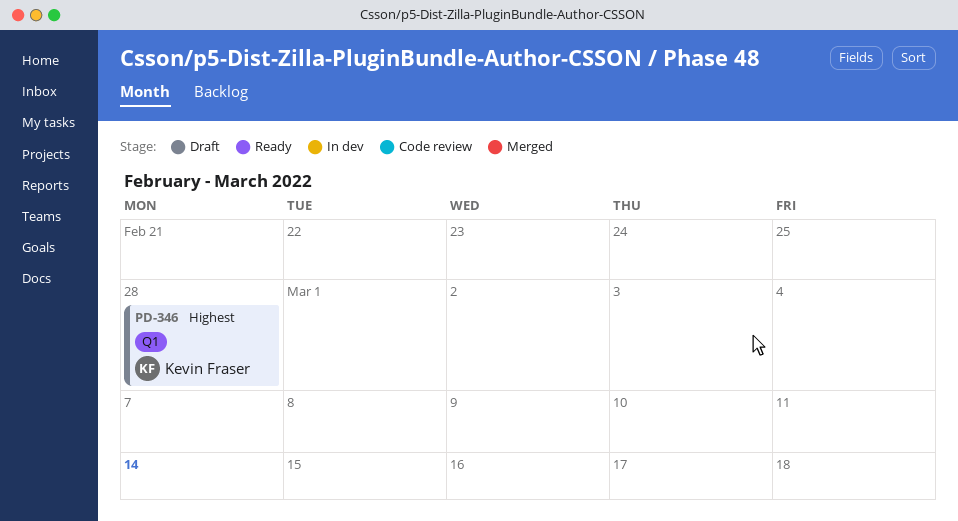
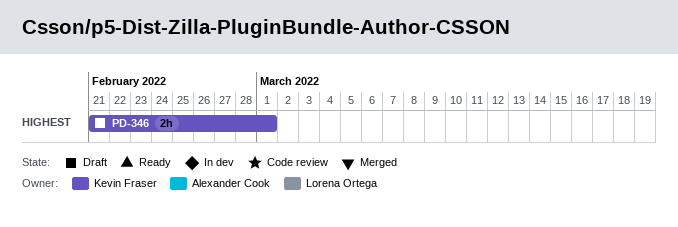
PD-346, due: Feb 28 -> Mar 1

